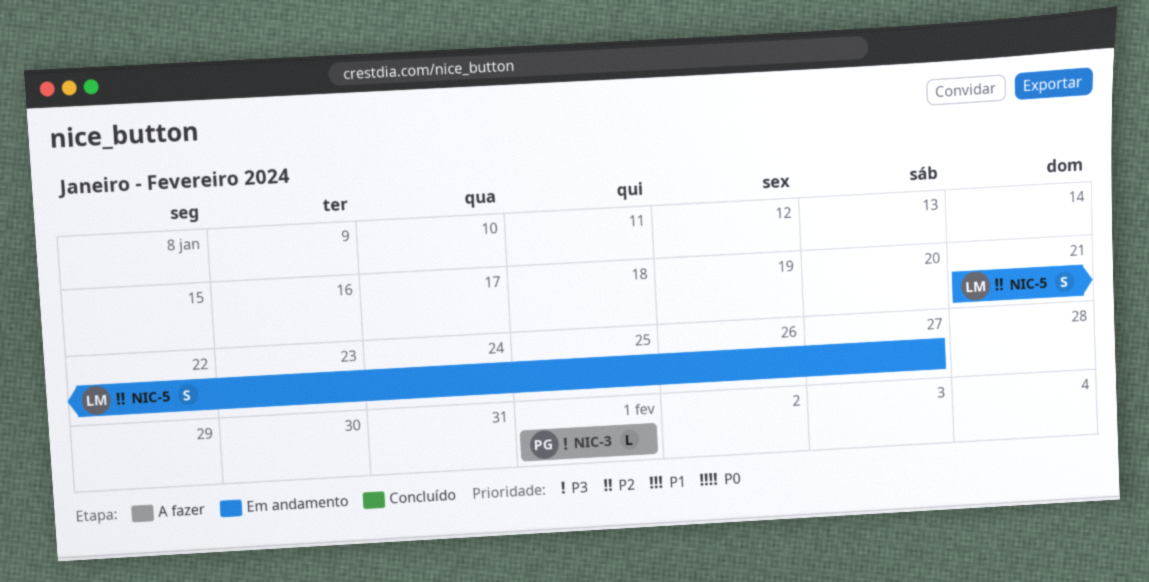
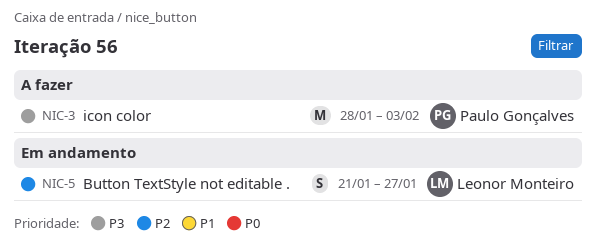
NIC-3, estimate: L -> M
NIC-3, start: Feb 1 -> Jan 28
NIC-3, due: Feb 1 -> Feb 3

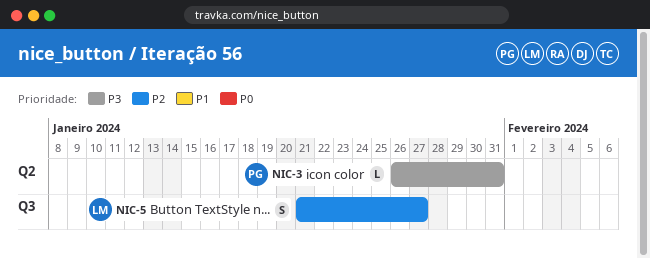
NIC-3, estimate: M -> L
NIC-3, start: Jan 28 -> Jan 26
NIC-3, due: Feb 3 -> Jan 31

